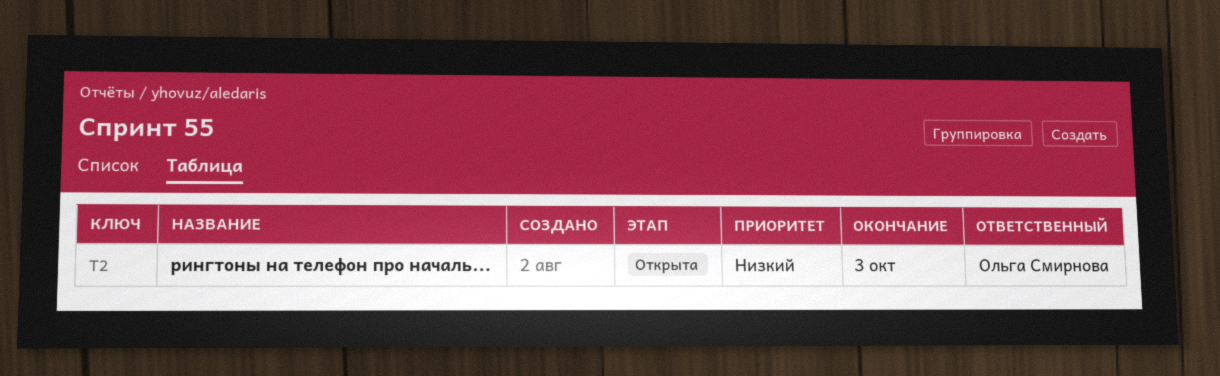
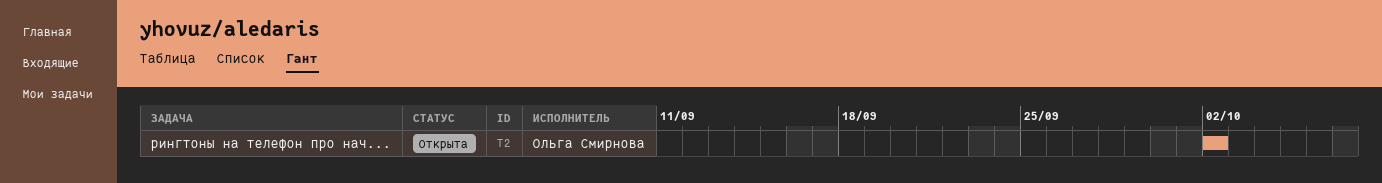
T2, due: Oct 3 -> Oct 2

